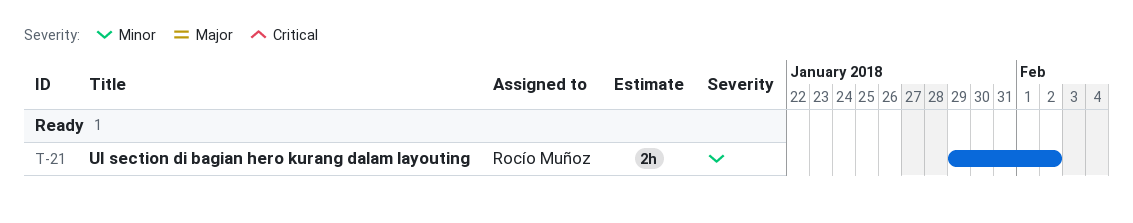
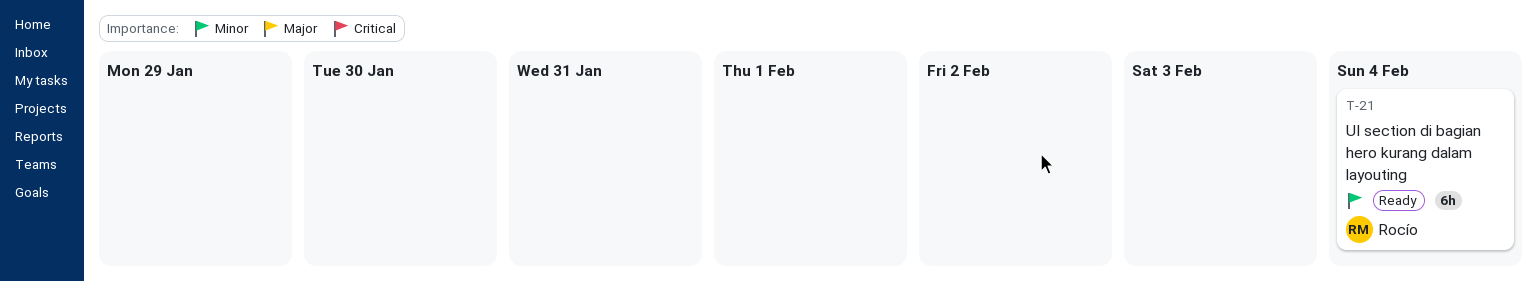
T-21, estimate: 2h -> 6h
T-21, due: Feb 2 -> Feb 4

